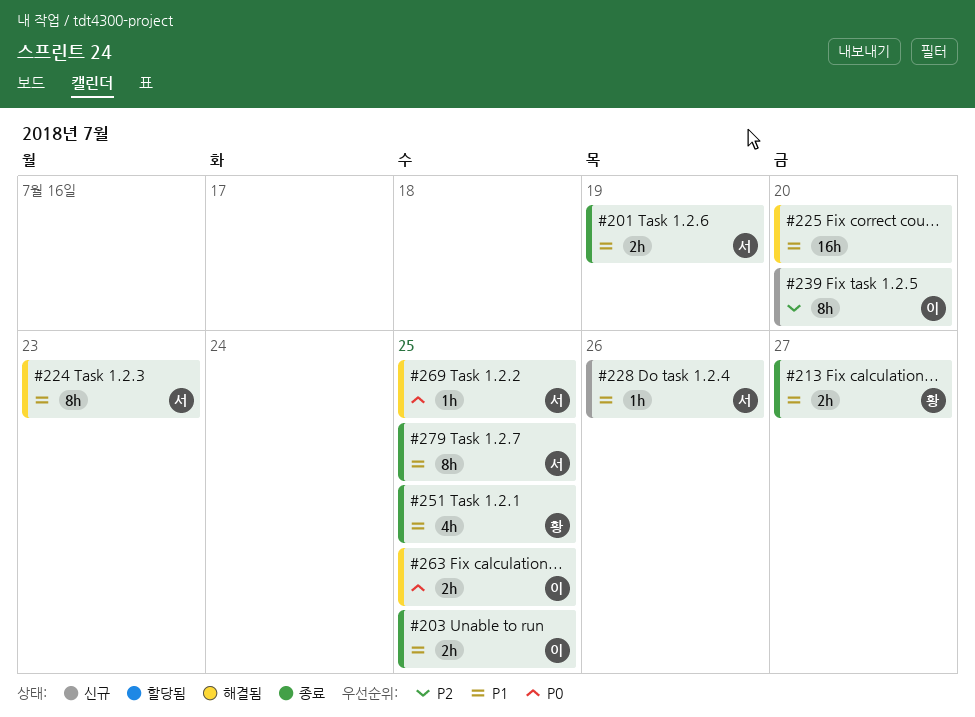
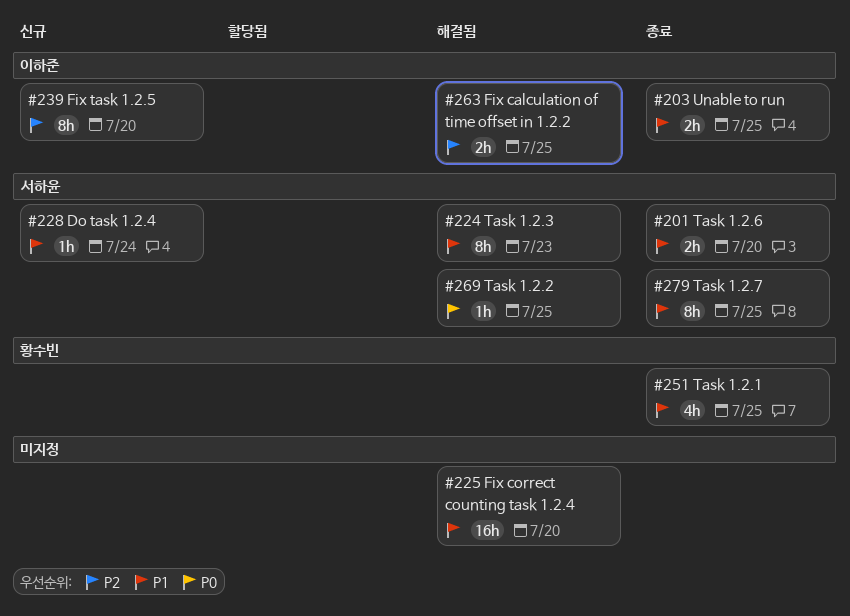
#201, due: Jul 19 -> Jul 20
#213: present -> none
#228, due: Jul 26 -> Jul 24
#263, priority: P0 -> P2

